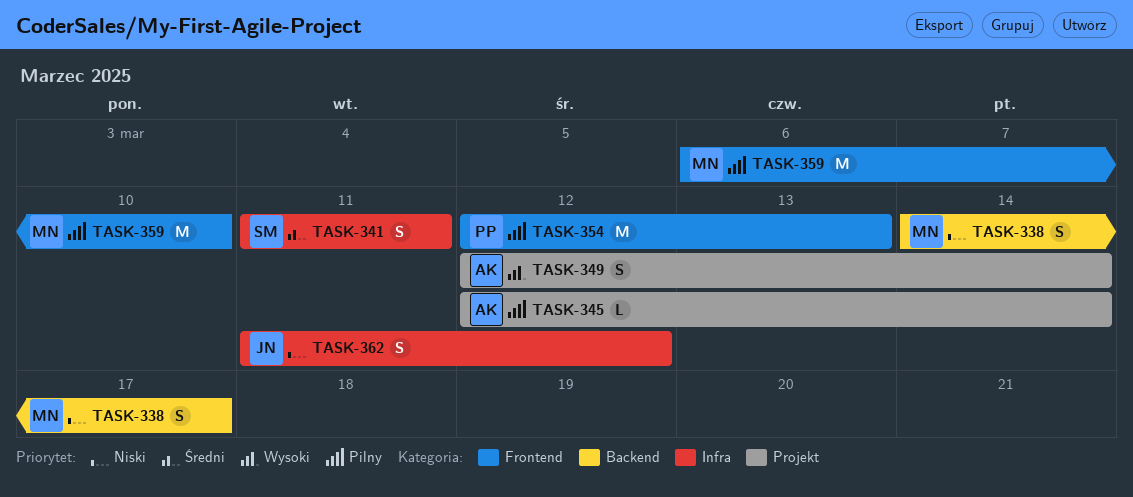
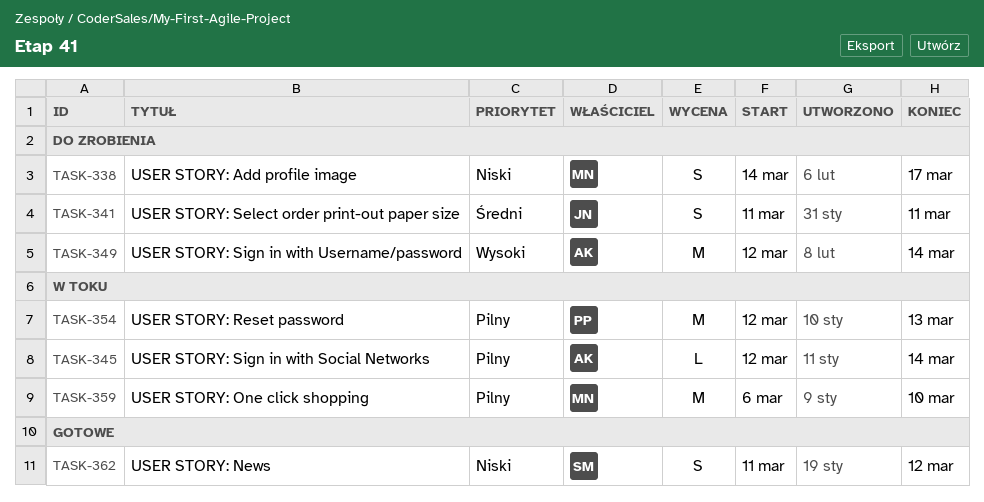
TASK-341, owner: SM -> JN
TASK-349, estimate: S -> M
TASK-362, owner: JN -> SM

